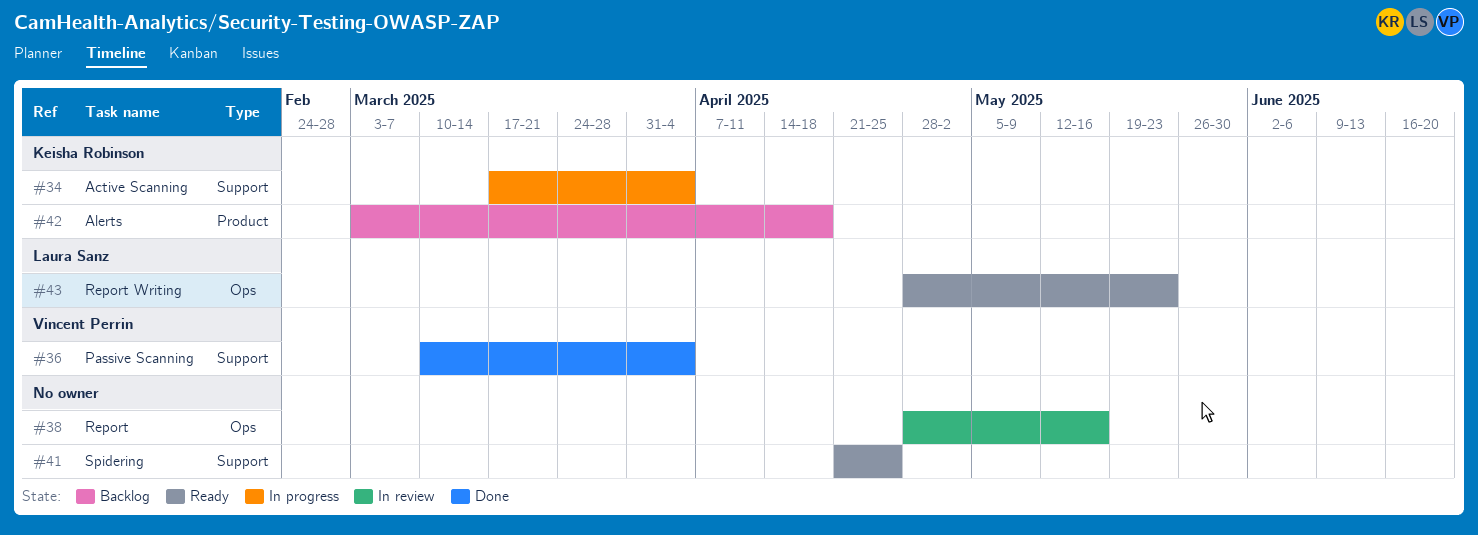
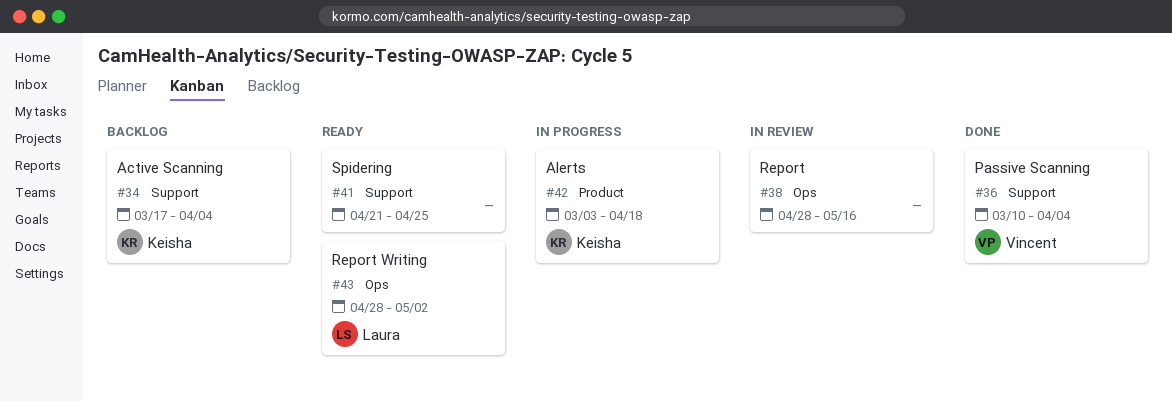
#34, status: In progress -> Backlog
#42, status: Backlog -> In progress
#43, due: May 23 -> May 2

